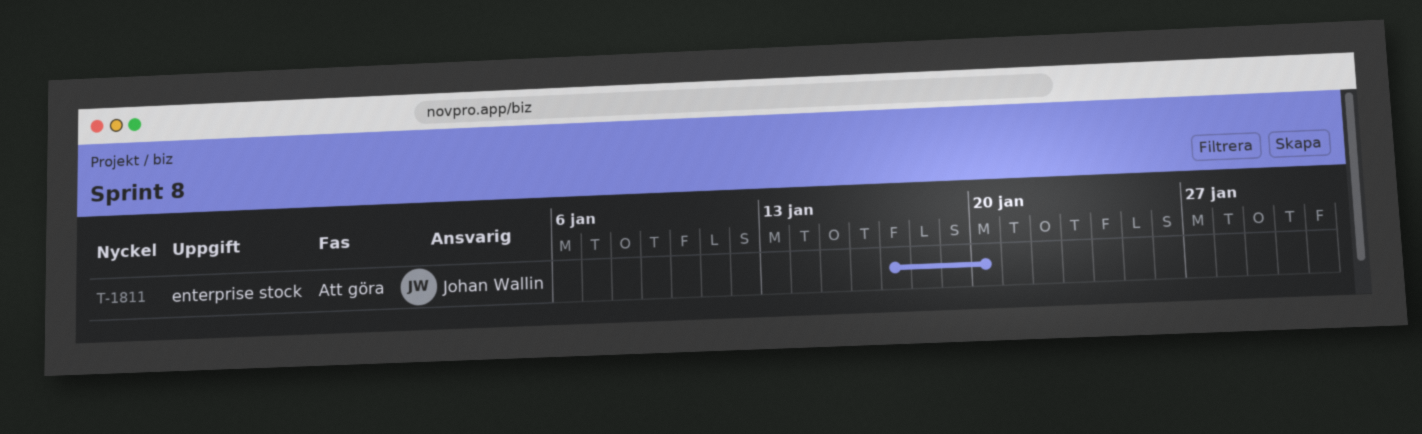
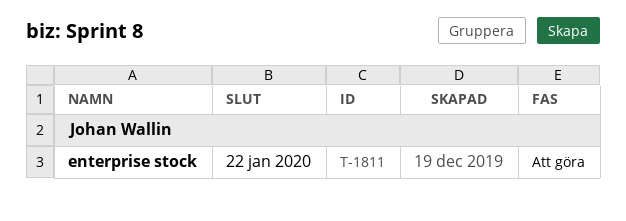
T-1811, due: Jan 20 -> Jan 22

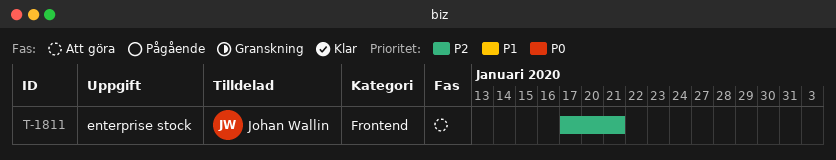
T-1811, due: Jan 22 -> Jan 21

